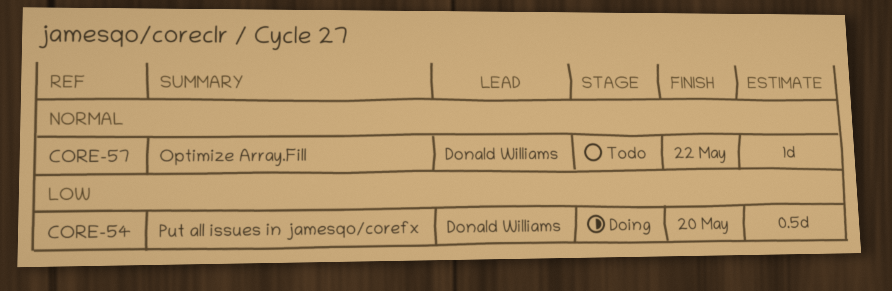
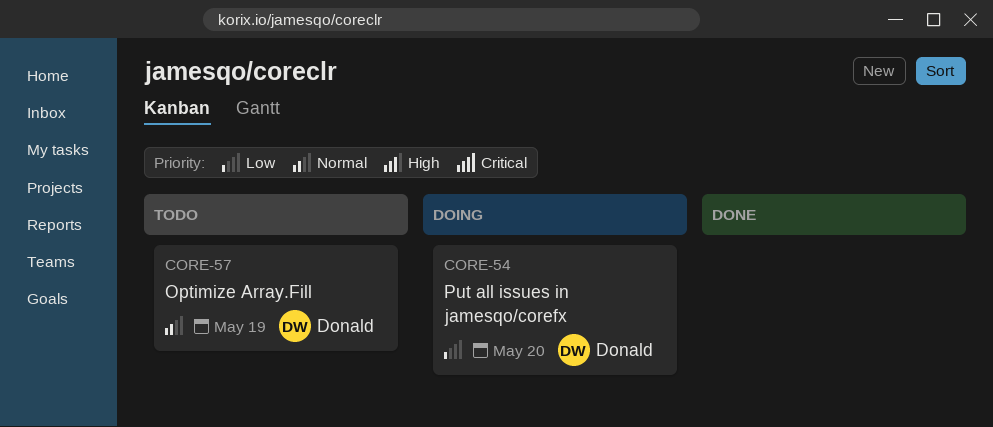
CORE-57, due: May 22 -> May 19

